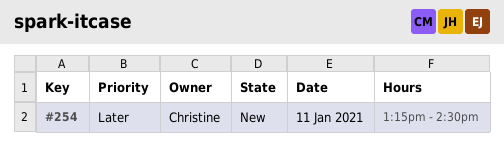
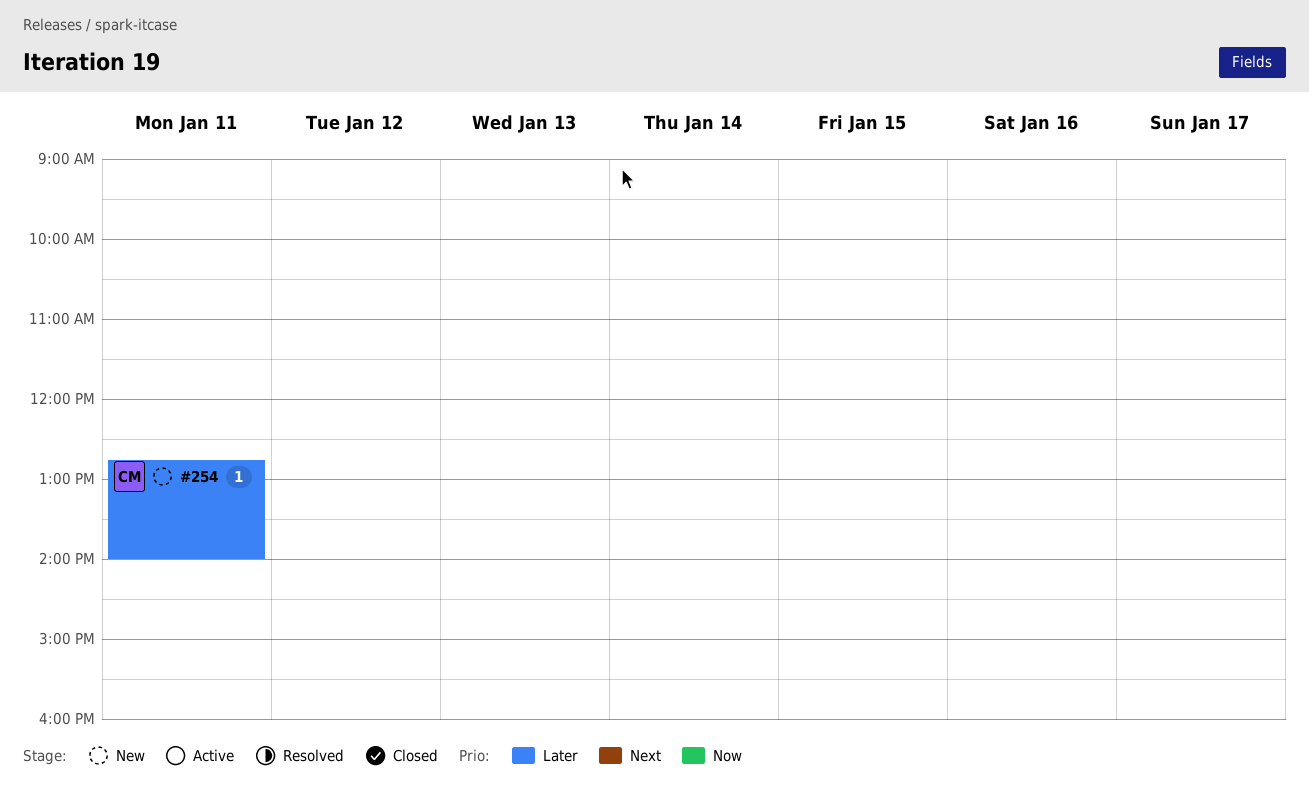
#254, begins: 13:15 -> 12:45
#254, ends: 14:30 -> 14:00

